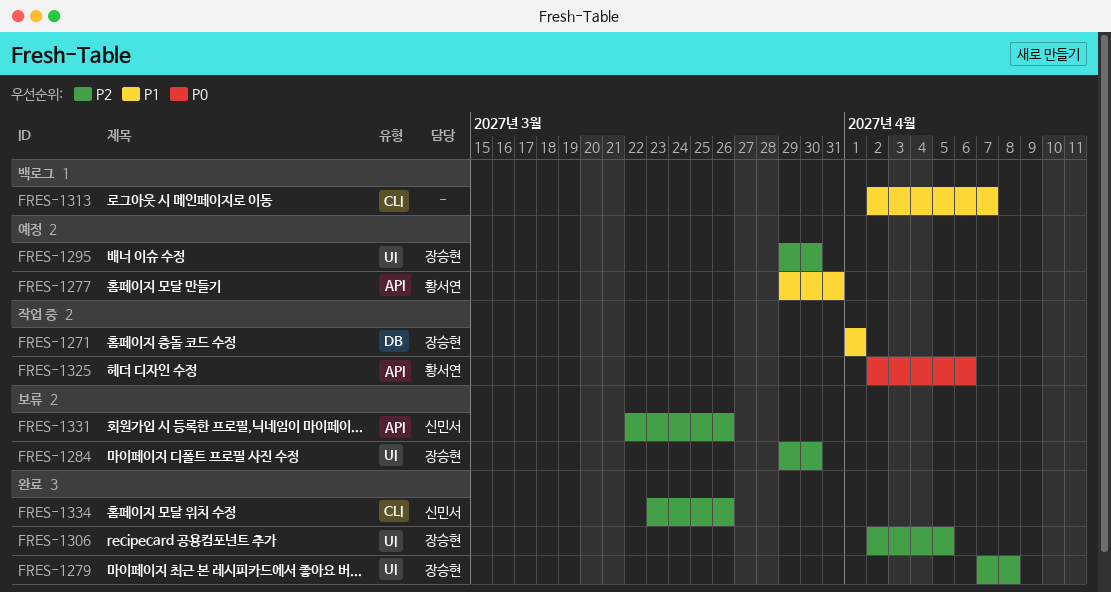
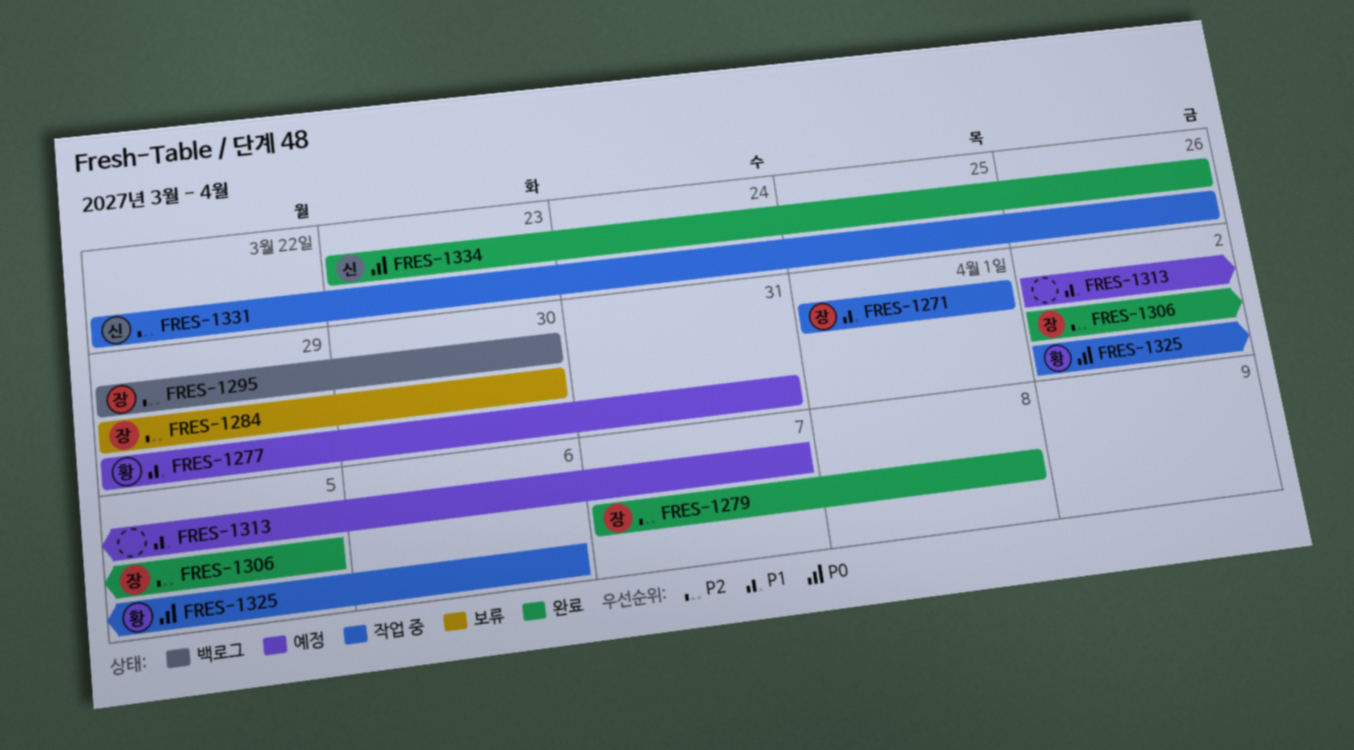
FRES-1295, status: 예정 -> 백로그
FRES-1313, status: 백로그 -> 예정
FRES-1331, status: 보류 -> 작업 중
FRES-1334, priority: P2 -> P0

